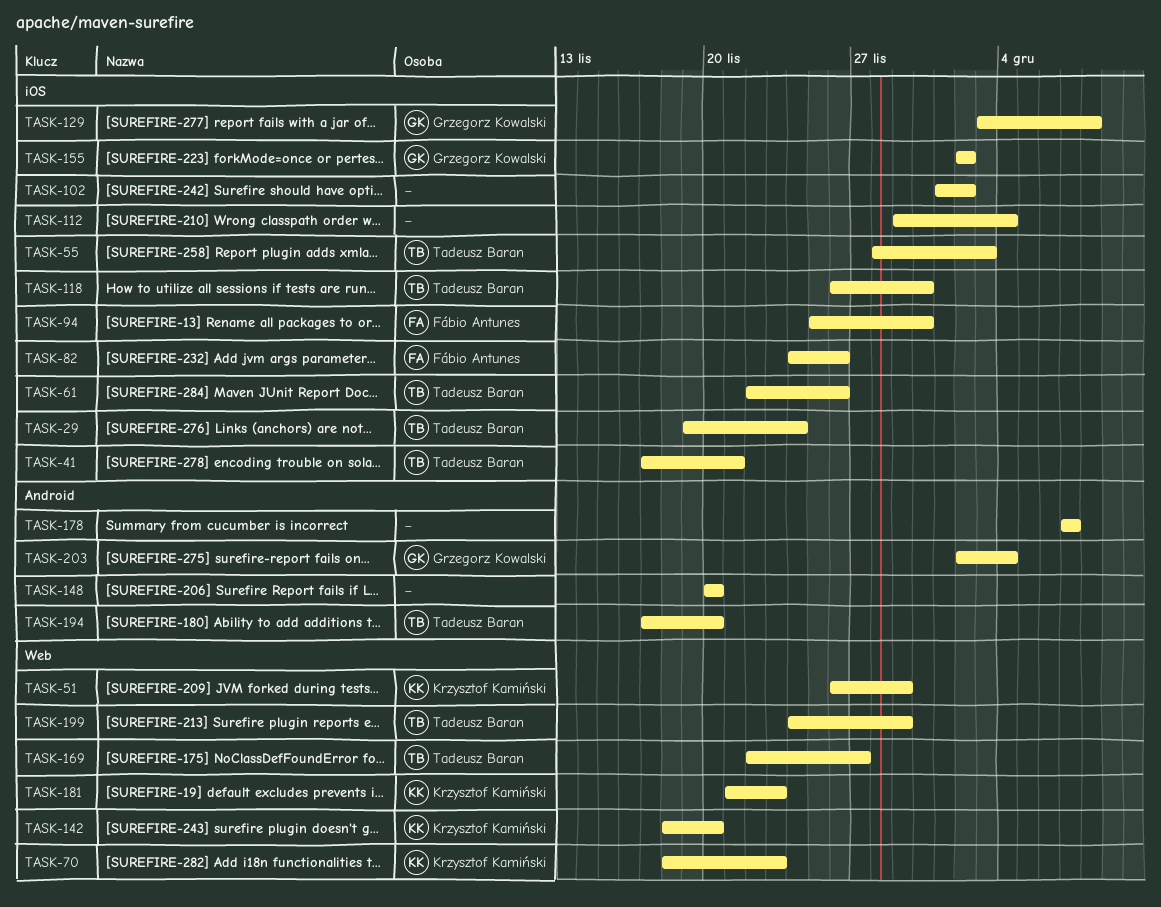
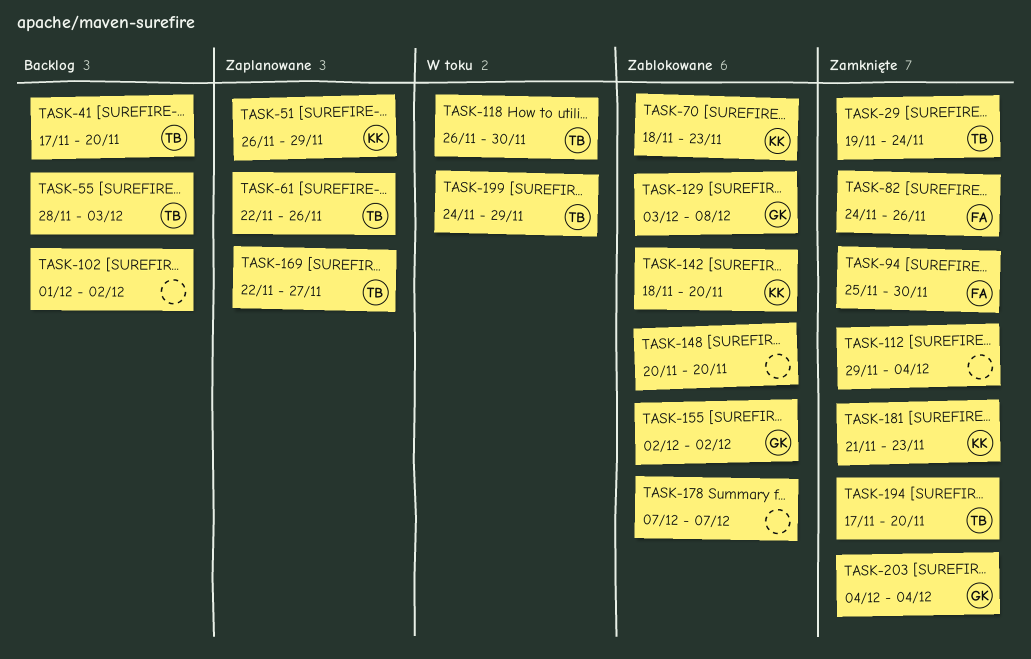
TASK-41, due: Nov 21 -> Nov 20
TASK-203, start: Dec 2 -> Dec 4

